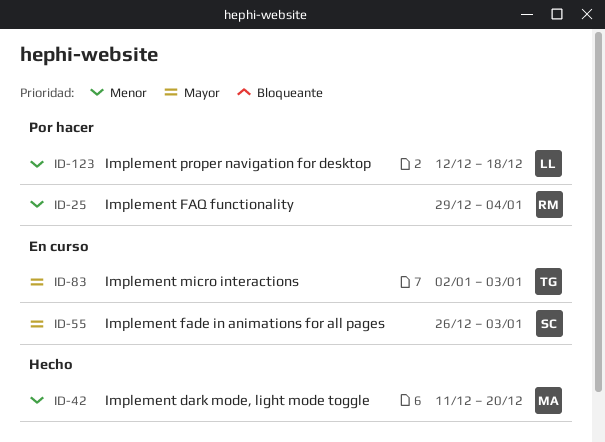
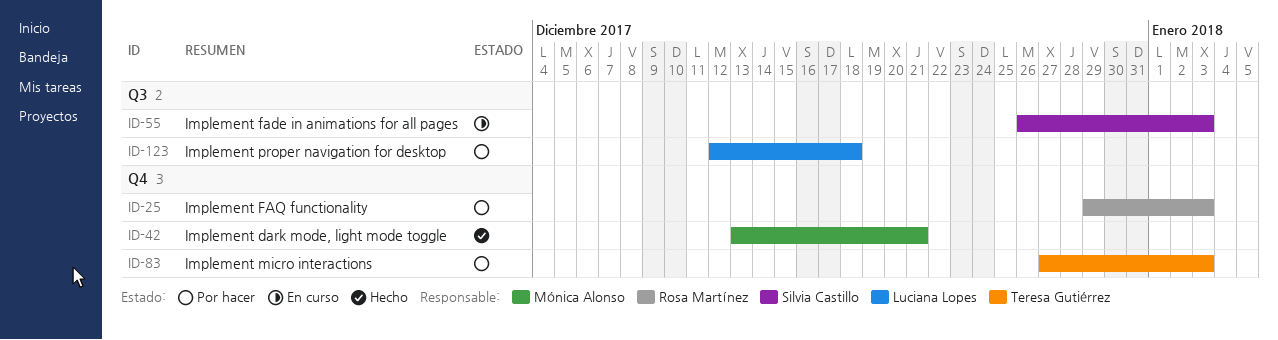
ID-25, due: Jan 4 -> Jan 3
ID-42, start: Dec 11 -> Dec 13
ID-42, due: Dec 20 -> Dec 21
ID-83, status: En curso -> Por hacer
ID-83, start: Jan 2 -> Dec 27

